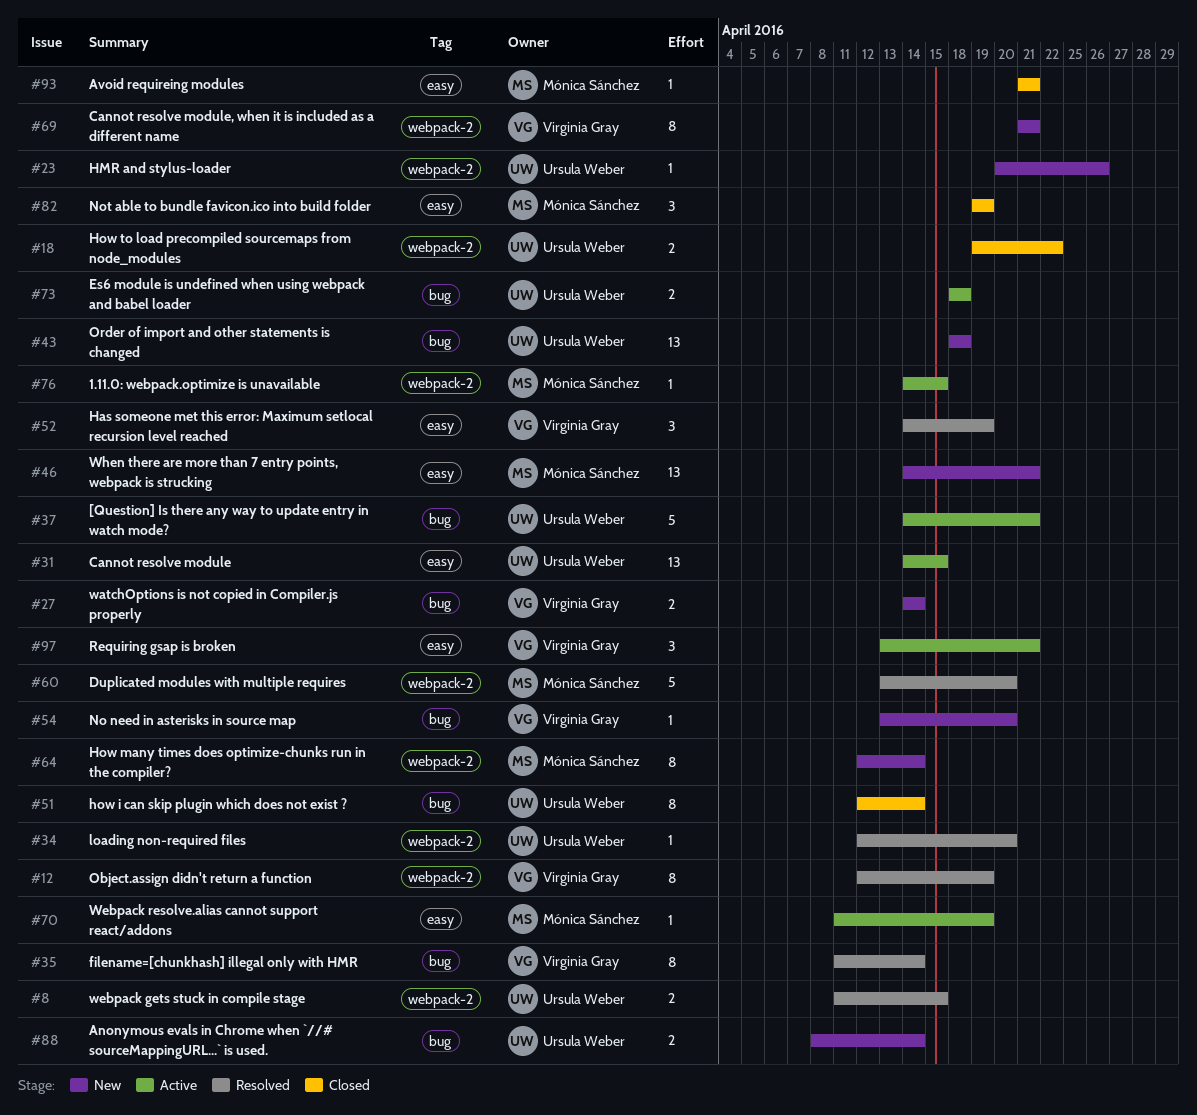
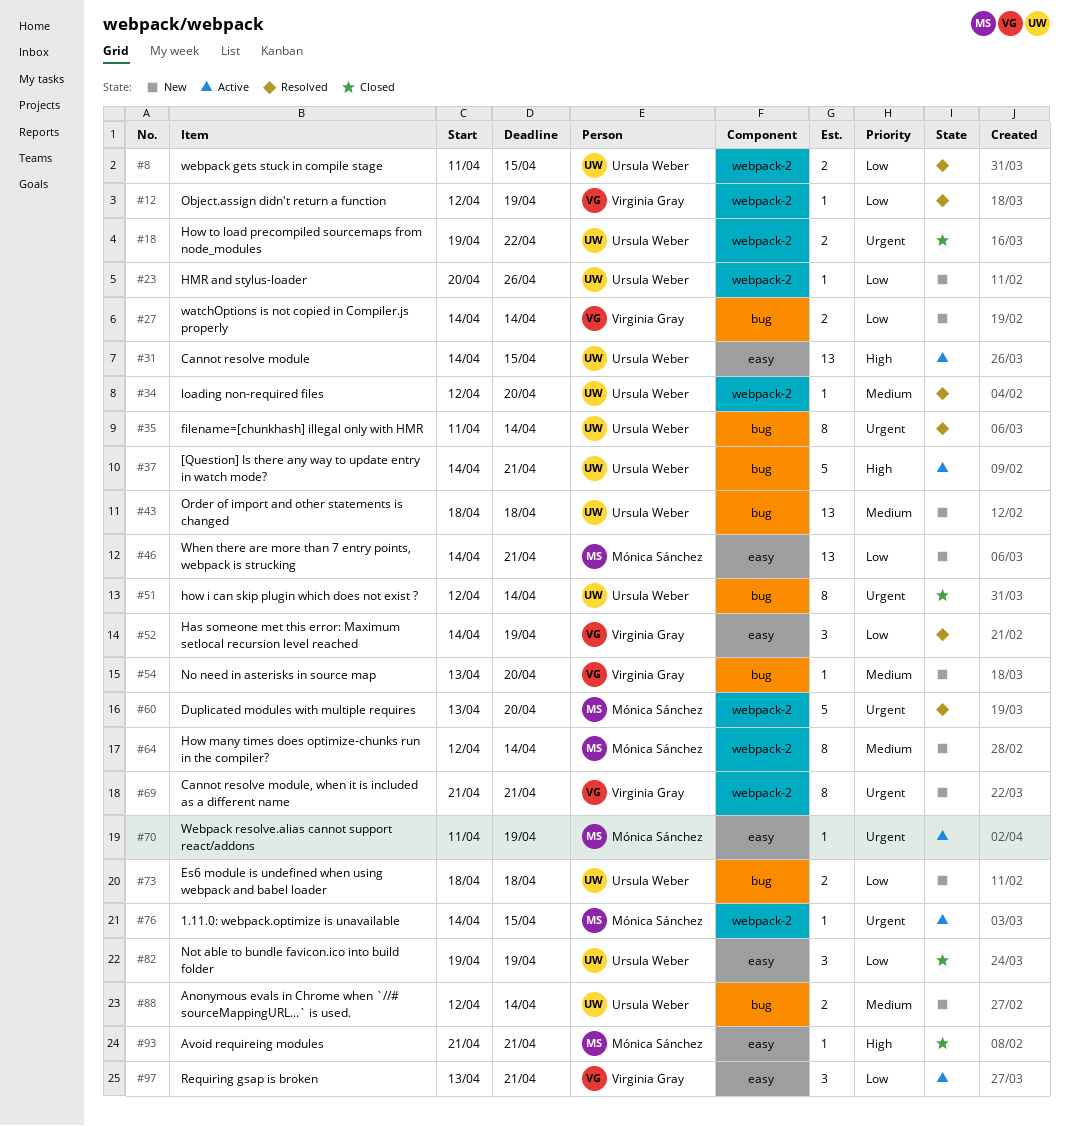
#12, estimate: 8 -> 1
#35, owner: Virginia Gray -> Ursula Weber
#73, status: Active -> New
#82, owner: Mónica Sánchez -> Ursula Weber
#88, start: Apr 8 -> Apr 12

